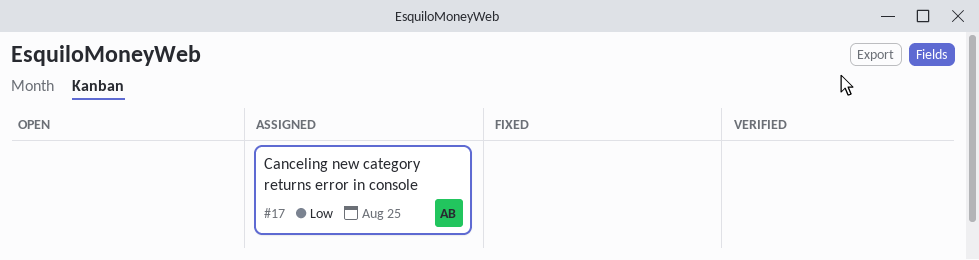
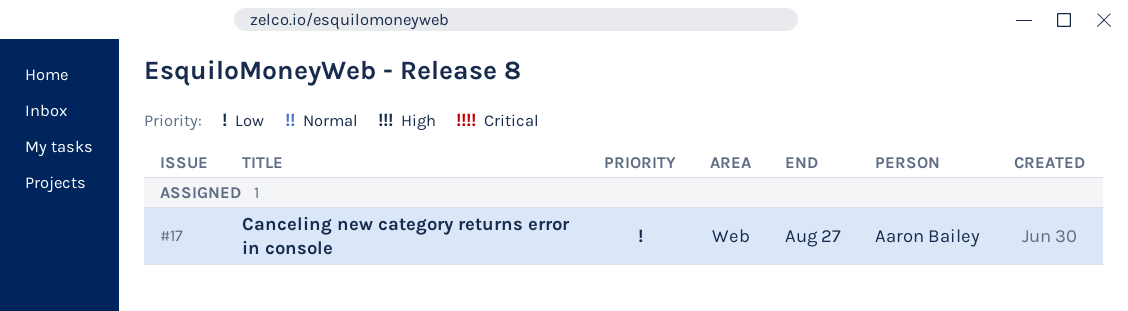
#17, due: Aug 25 -> Aug 27

